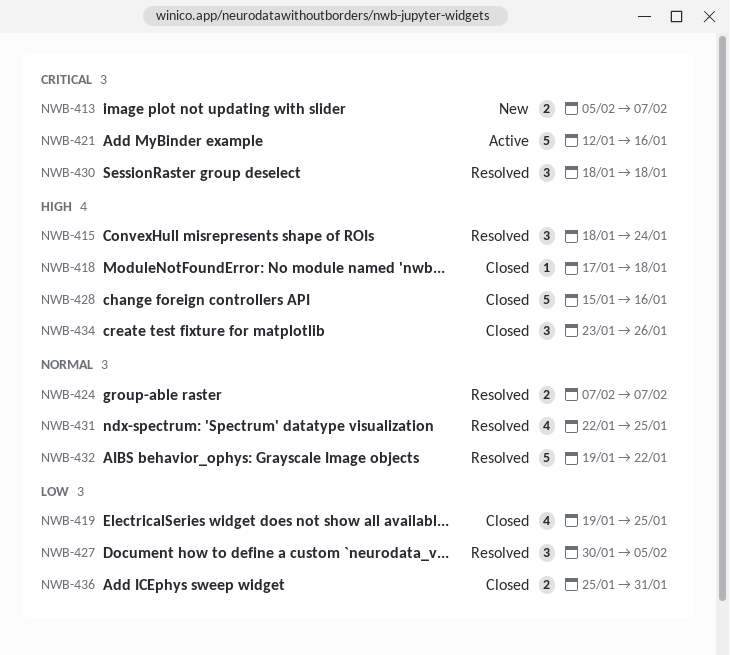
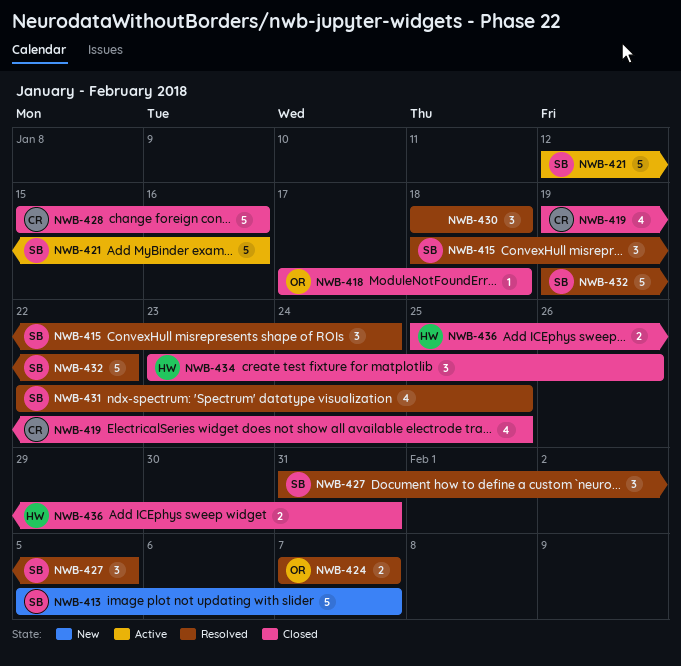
NWB-413, estimate: 2 -> 5
NWB-427, start: Jan 30 -> Jan 31

